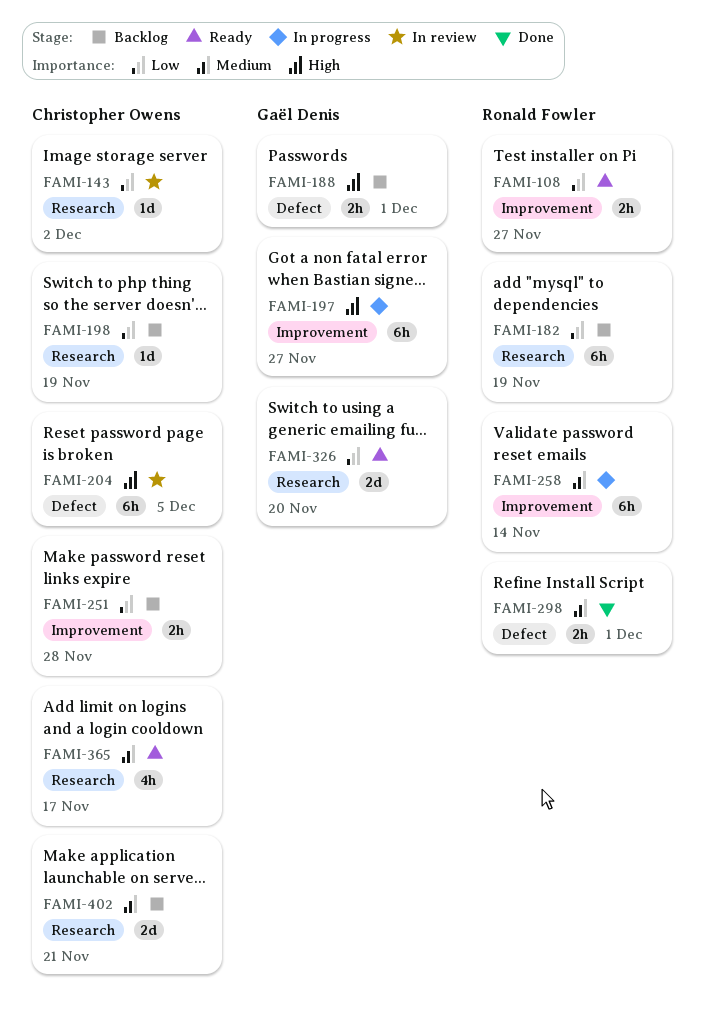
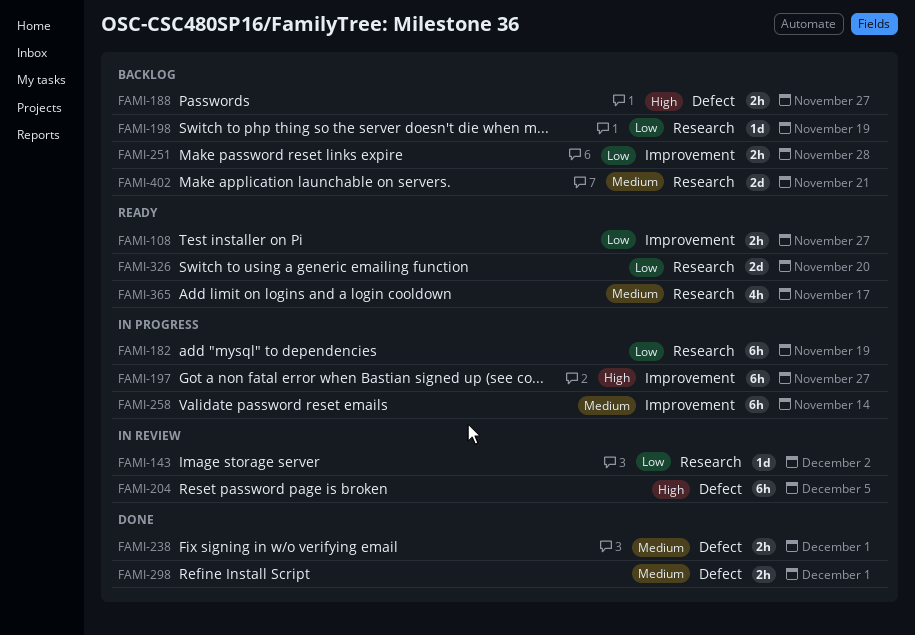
FAMI-182, status: Backlog -> In progress
FAMI-188, due: Dec 1 -> Nov 27
FAMI-238: none -> present

